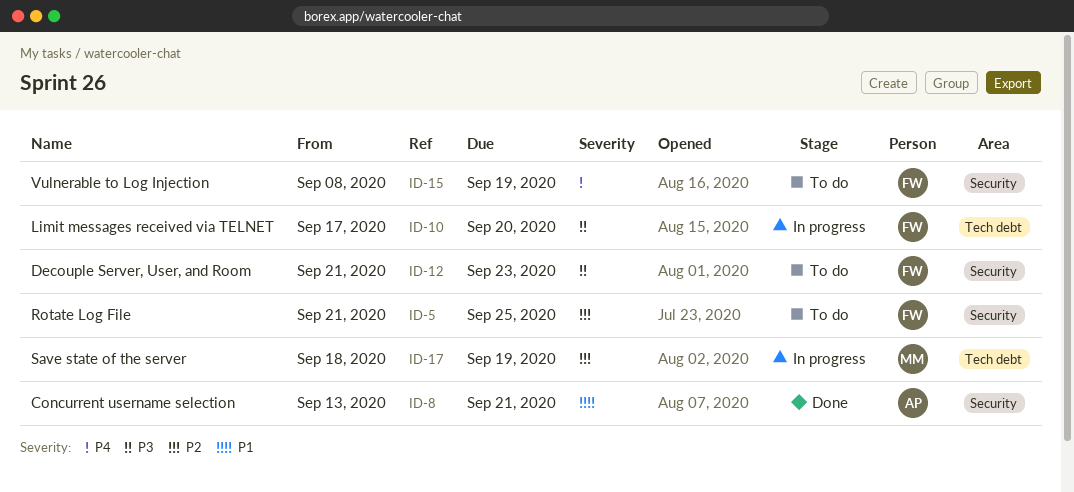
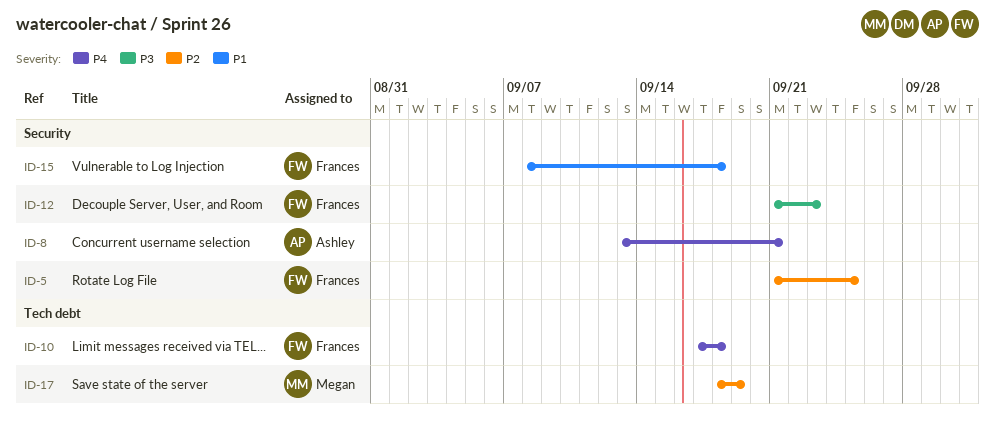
ID-8, priority: P1 -> P4
ID-10, priority: P3 -> P4
ID-10, due: Sep 20 -> Sep 18
ID-15, priority: P4 -> P1
ID-15, due: Sep 19 -> Sep 18

